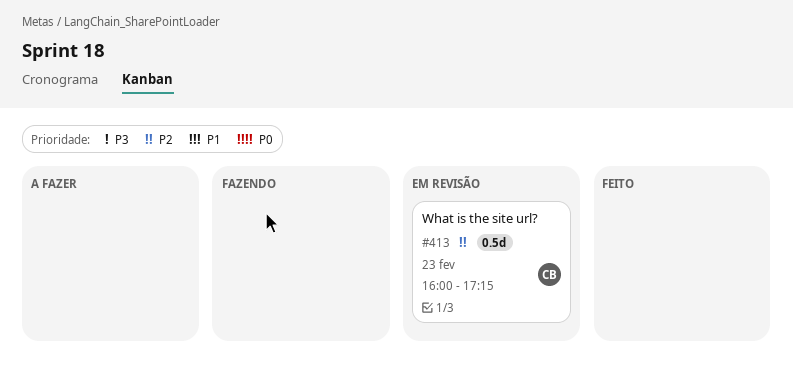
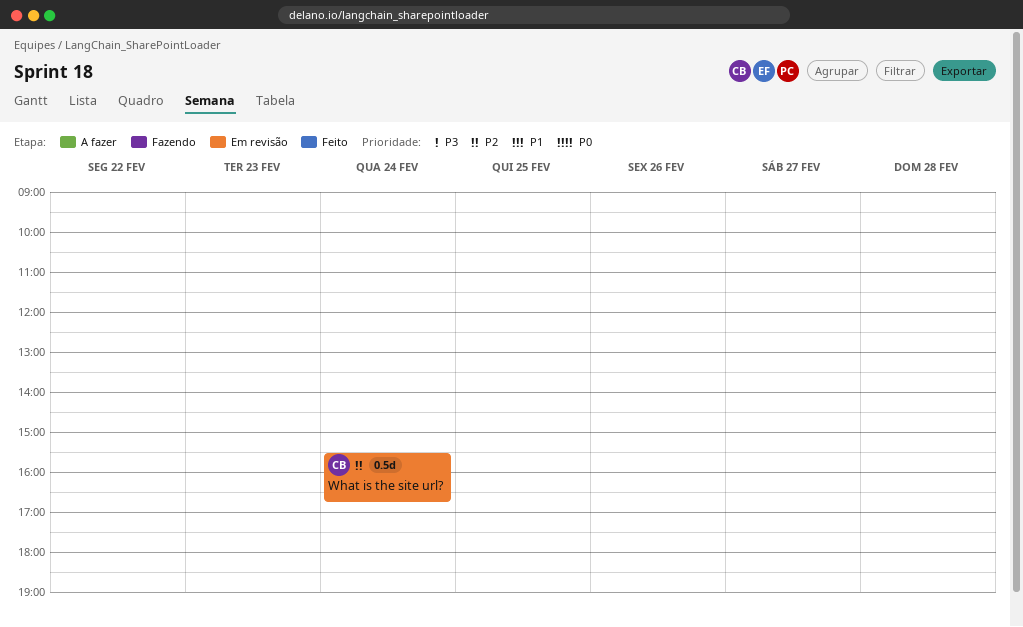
What is the site url?, day: Feb 23 -> Feb 24
What is the site url?, begins: 16:00 -> 15:30
What is the site url?, ends: 17:15 -> 16:45

